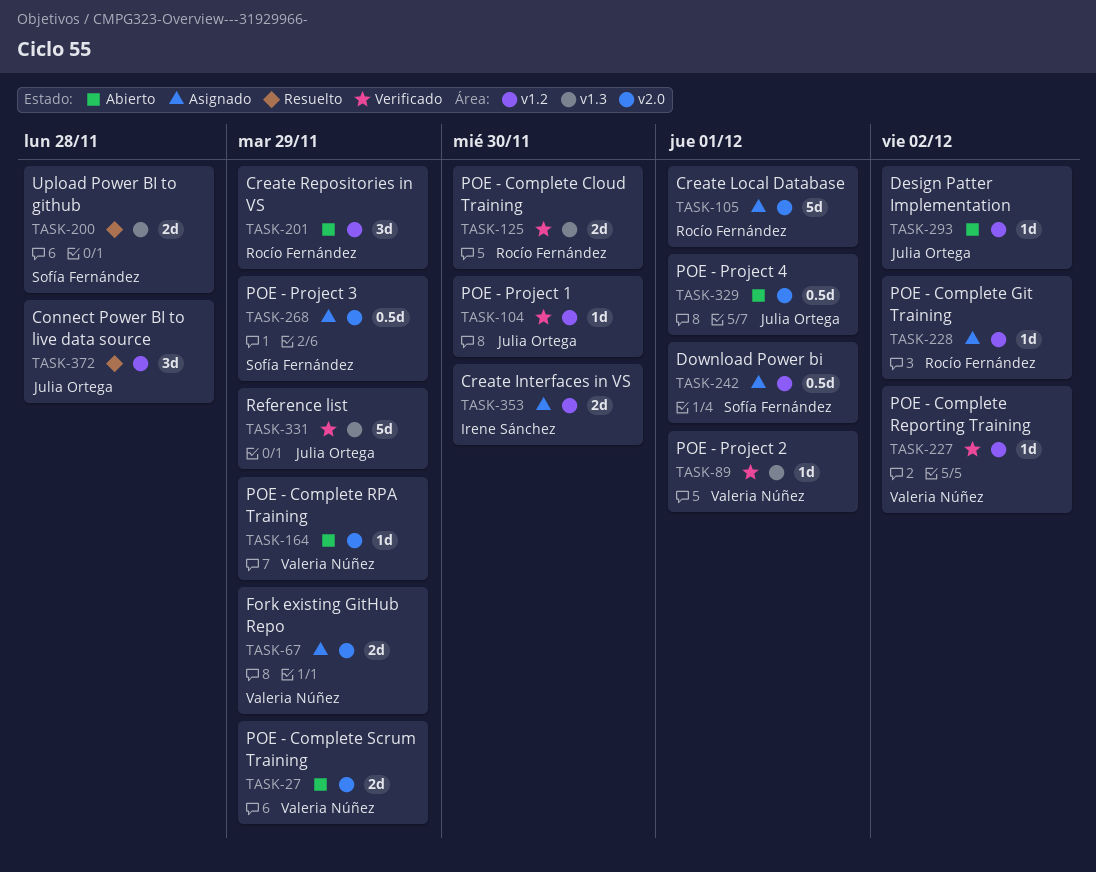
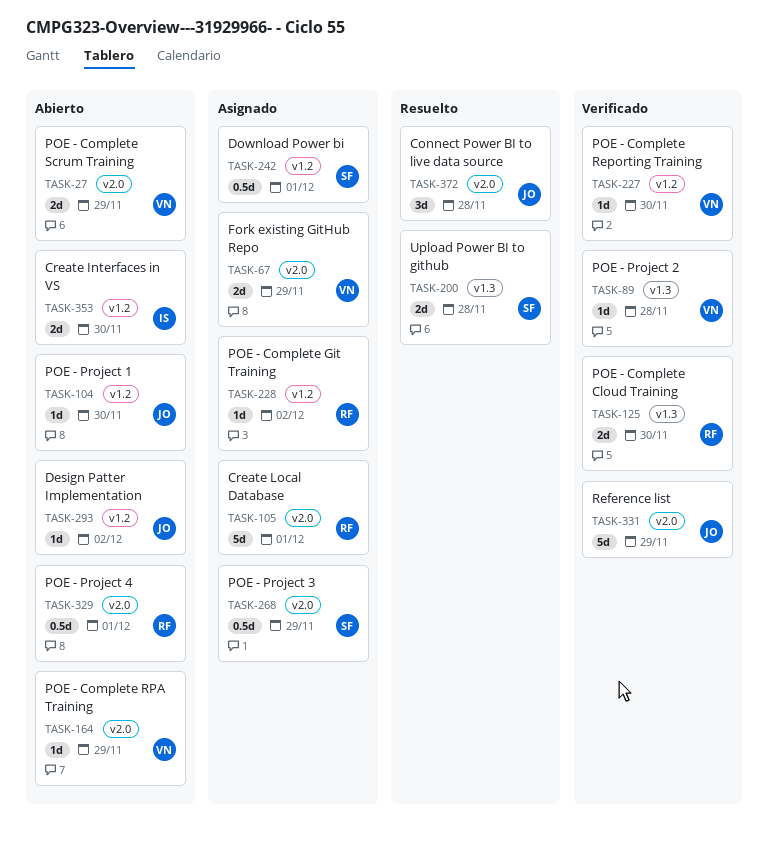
TASK-89, due: Dec 1 -> Nov 28
TASK-104, status: Verificado -> Abierto
TASK-201: present -> none
TASK-227, due: Dec 2 -> Nov 30
TASK-329, owner: Julia Ortega -> Rocío Fernández
TASK-331, label: v1.3 -> v2.0
TASK-353, status: Asignado -> Abierto
TASK-372, label: v1.2 -> v2.0

